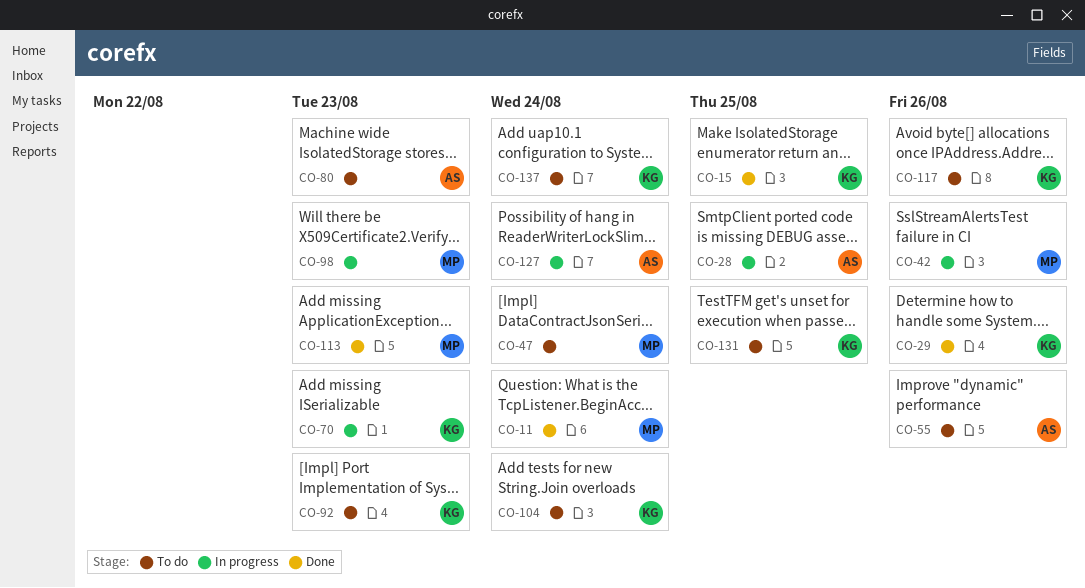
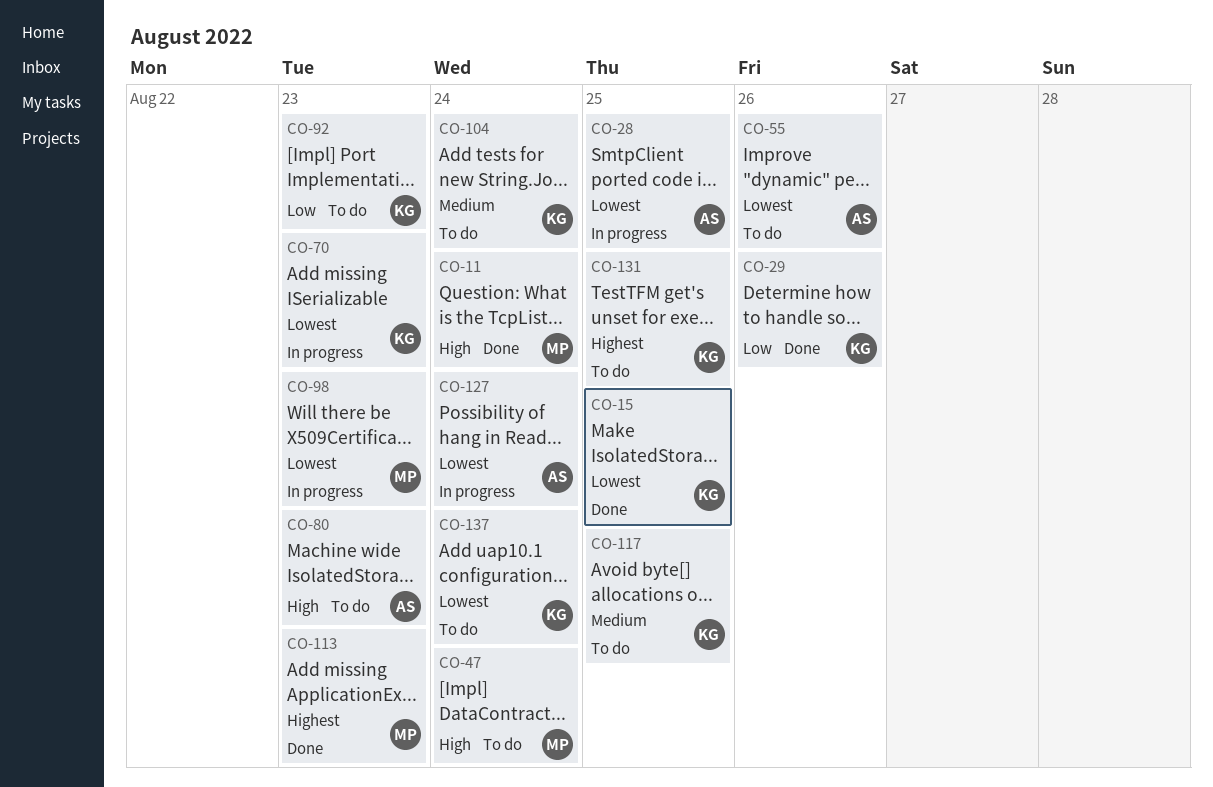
CO-42: present -> none
CO-117, due: Aug 26 -> Aug 25

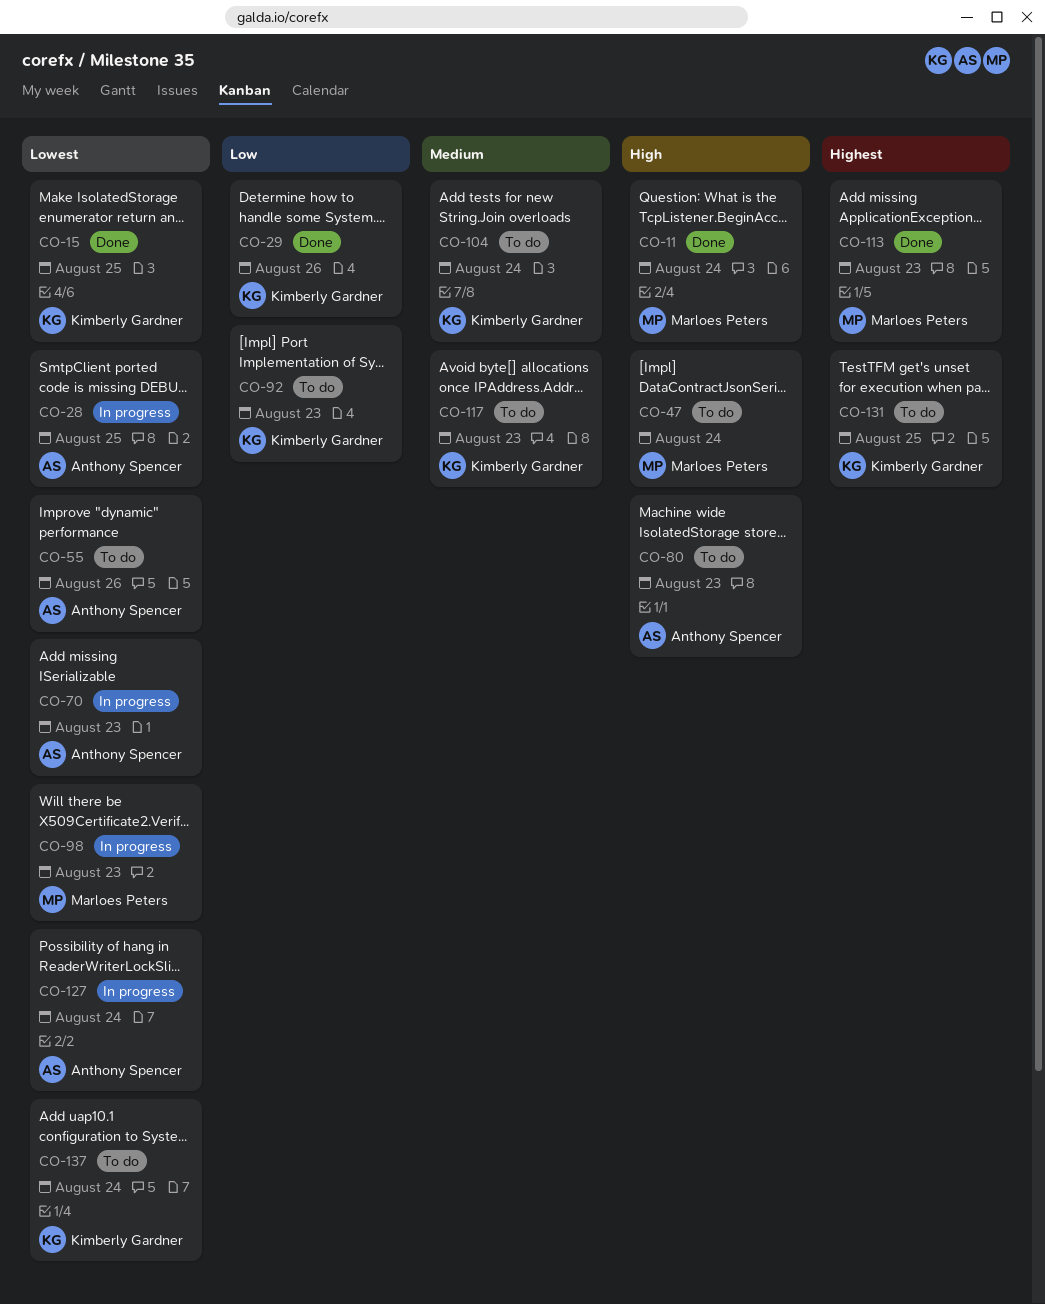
CO-70, owner: Kimberly Gardner -> Anthony Spencer
CO-117, due: Aug 25 -> Aug 23

